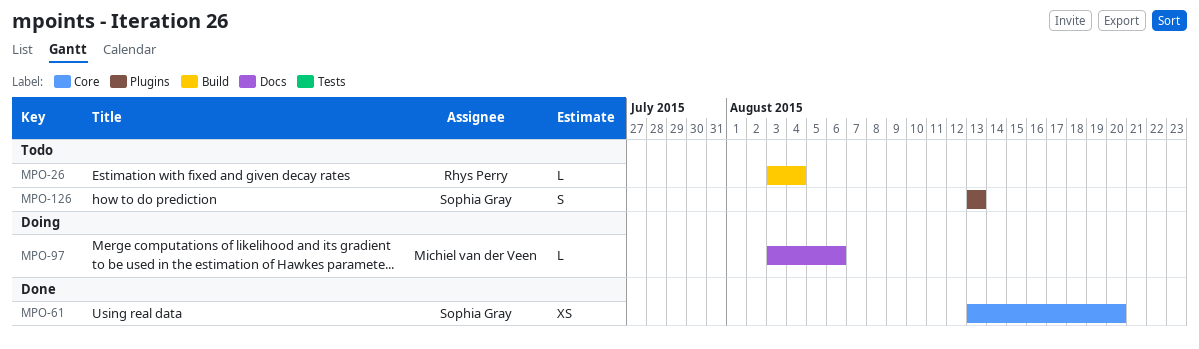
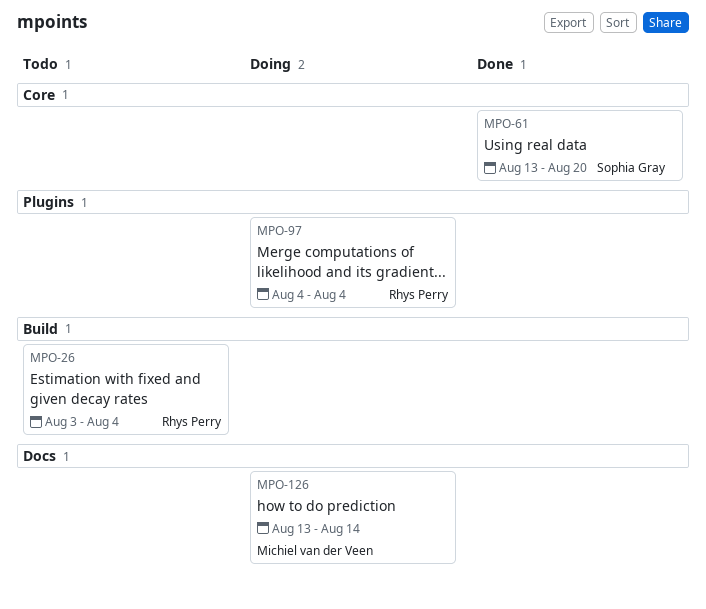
MPO-97, owner: Michiel van der Veen -> Rhys Perry
MPO-97, label: Docs -> Plugins
MPO-97, start: Aug 3 -> Aug 4
MPO-97, due: Aug 6 -> Aug 4
MPO-126, status: Todo -> Doing
MPO-126, owner: Sophia Gray -> Michiel van der Veen
MPO-126, label: Plugins -> Docs
MPO-126, due: Aug 13 -> Aug 14

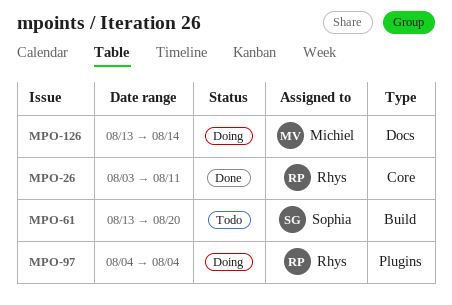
MPO-26, status: Todo -> Done
MPO-26, label: Build -> Core
MPO-26, due: Aug 4 -> Aug 11
MPO-61, status: Done -> Todo
MPO-61, label: Core -> Build

